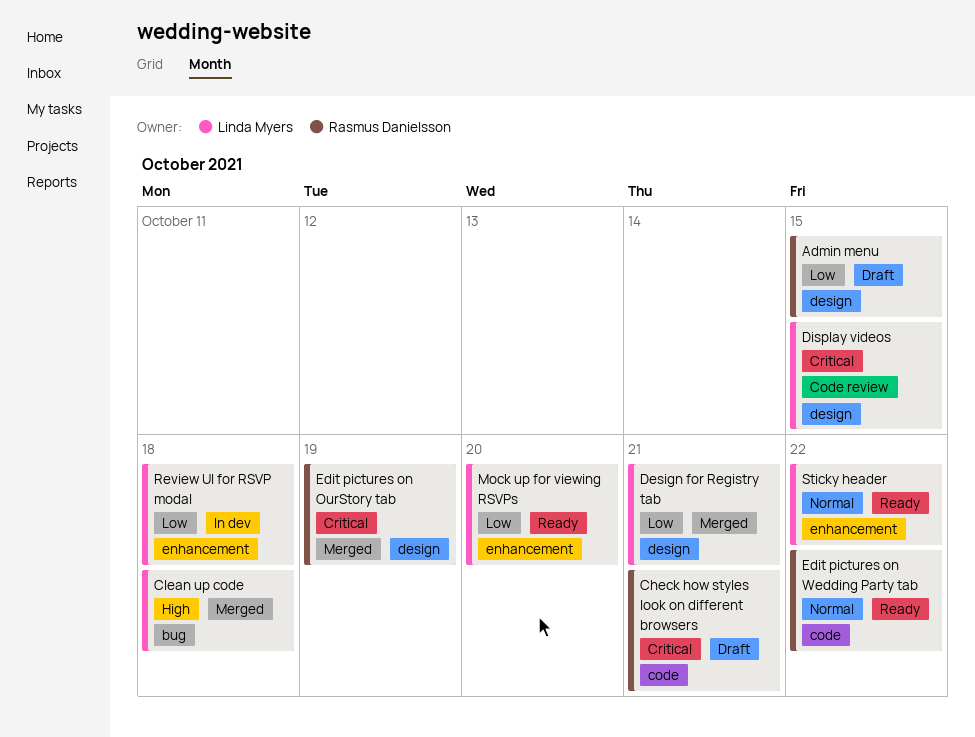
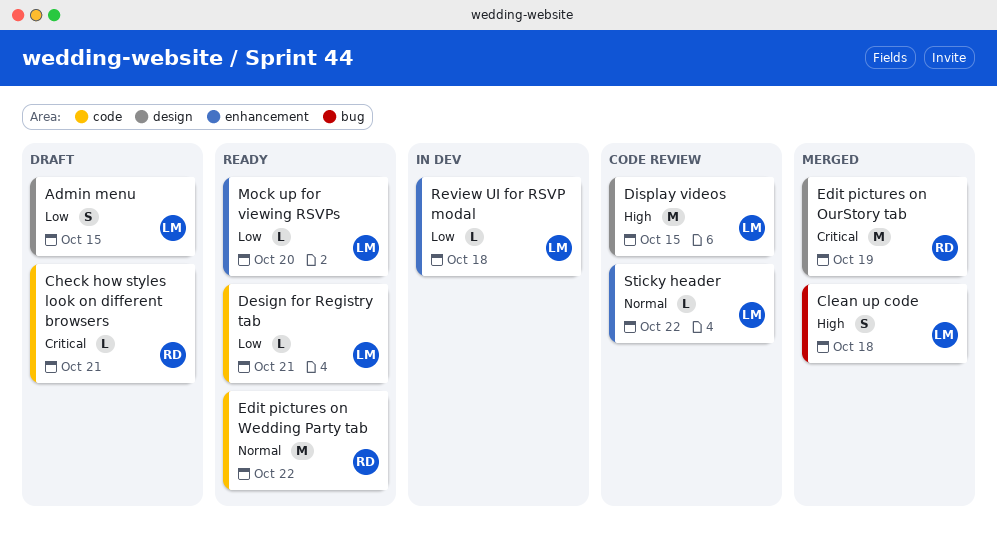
Admin menu, owner: Rasmus Danielsson -> Linda Myers
Design for Registry tab, status: Merged -> Ready
Design for Registry tab, label: design -> code
Display videos, priority: Critical -> High
Sticky header, status: Ready -> Code review

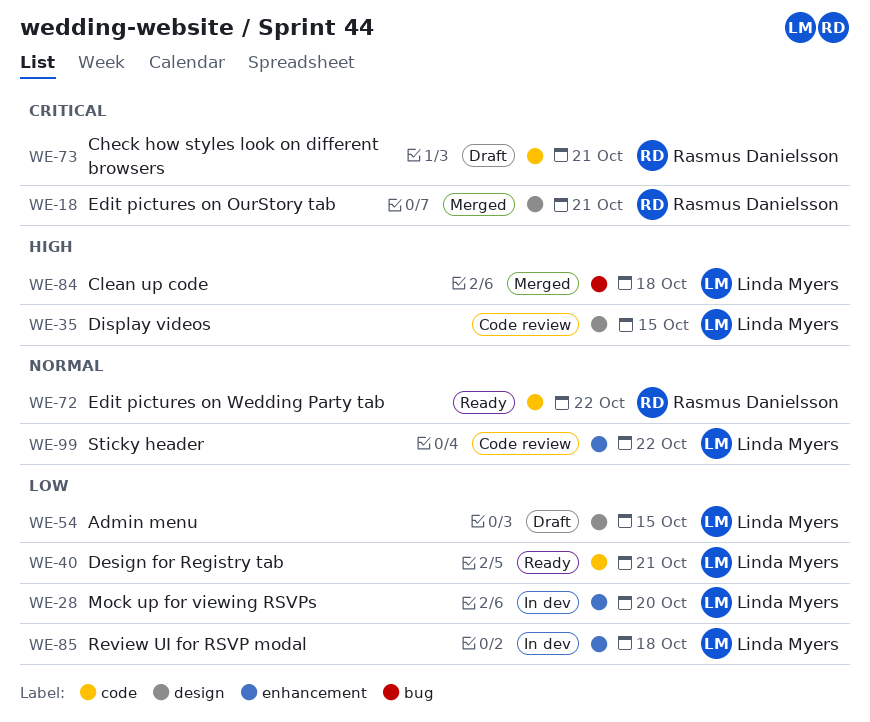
Edit pictures on OurStory tab, due: Oct 19 -> Oct 21
Mock up for viewing RSVPs, status: Ready -> In dev

